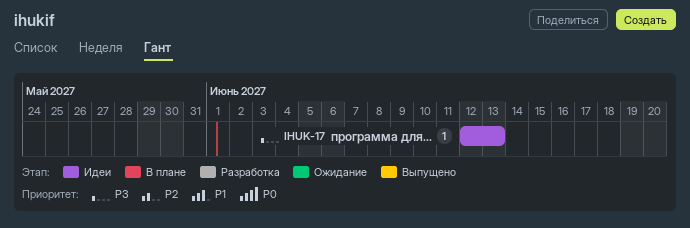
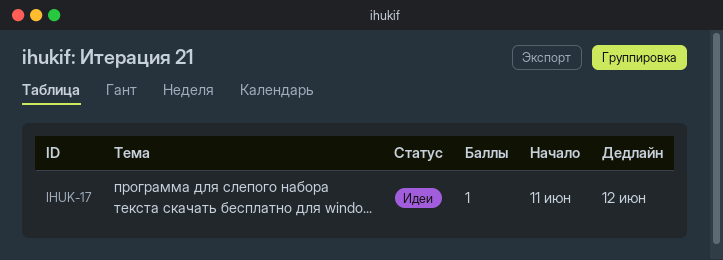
IHUK-17, start: Jun 12 -> Jun 11
IHUK-17, due: Jun 13 -> Jun 12

